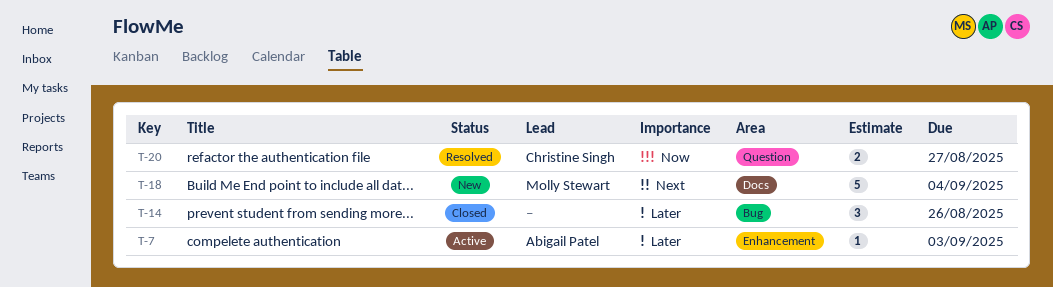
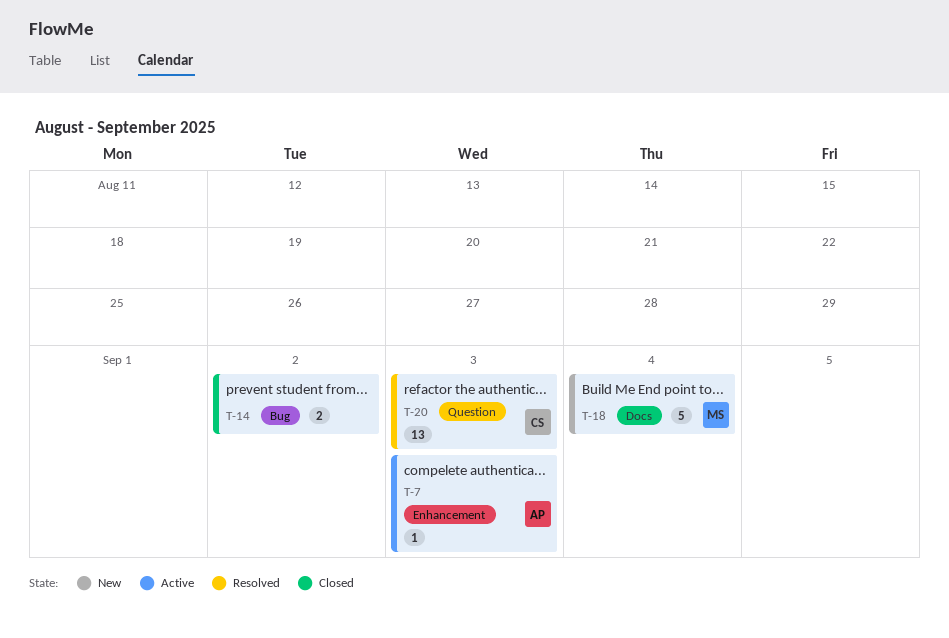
T-14, estimate: 3 -> 2
T-14, due: Aug 26 -> Sep 2
T-20, estimate: 2 -> 13
T-20, due: Aug 27 -> Sep 3

